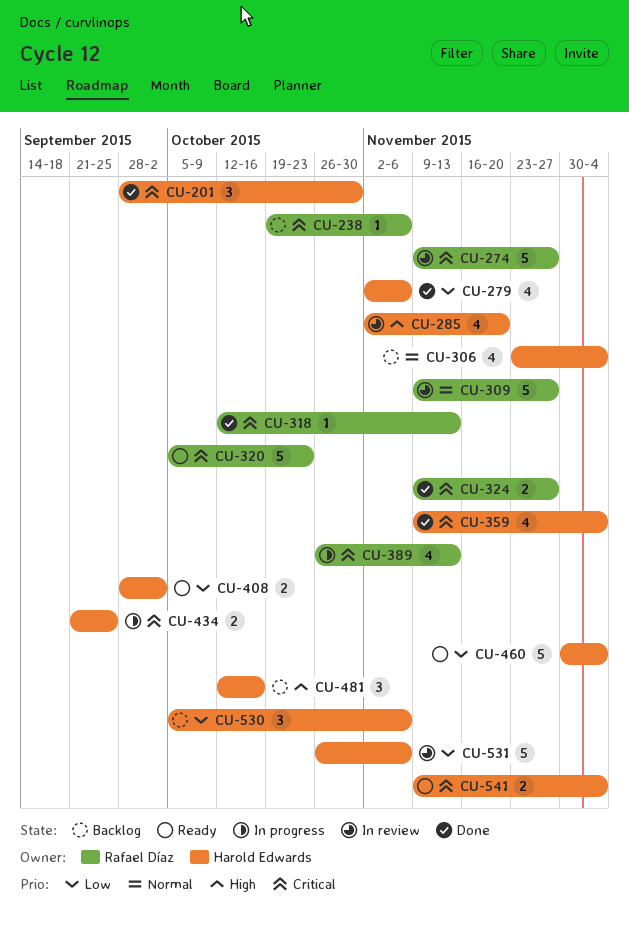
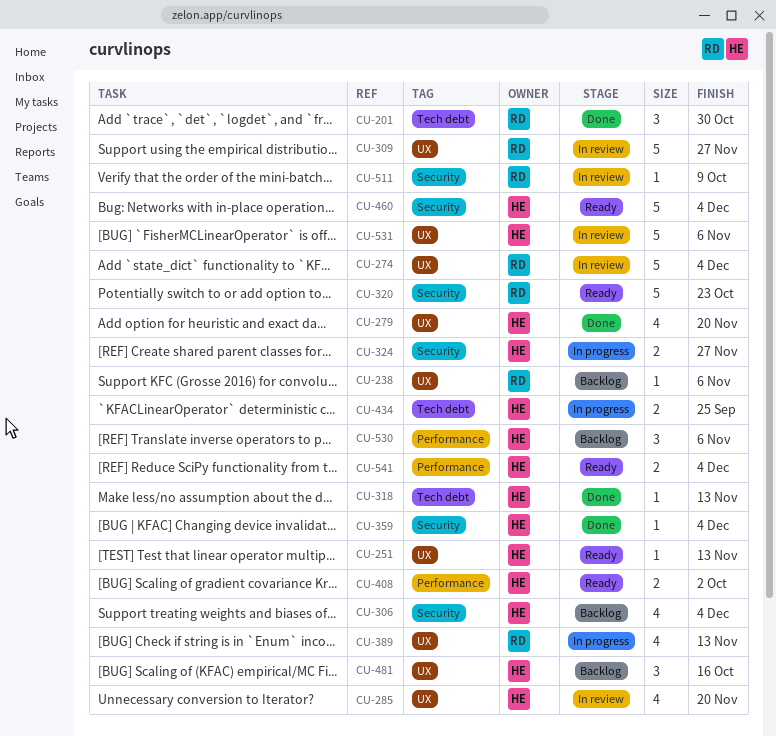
CU-201, owner: Harold Edwards -> Rafael Díaz
CU-251: none -> present
CU-274, due: Nov 27 -> Dec 4
CU-279, due: Nov 6 -> Nov 20
CU-318, owner: Rafael Díaz -> Harold Edwards
CU-324, status: Done -> In progress
CU-324, owner: Rafael Díaz -> Harold Edwards
CU-359, estimate: 4 -> 1
CU-511: none -> present

